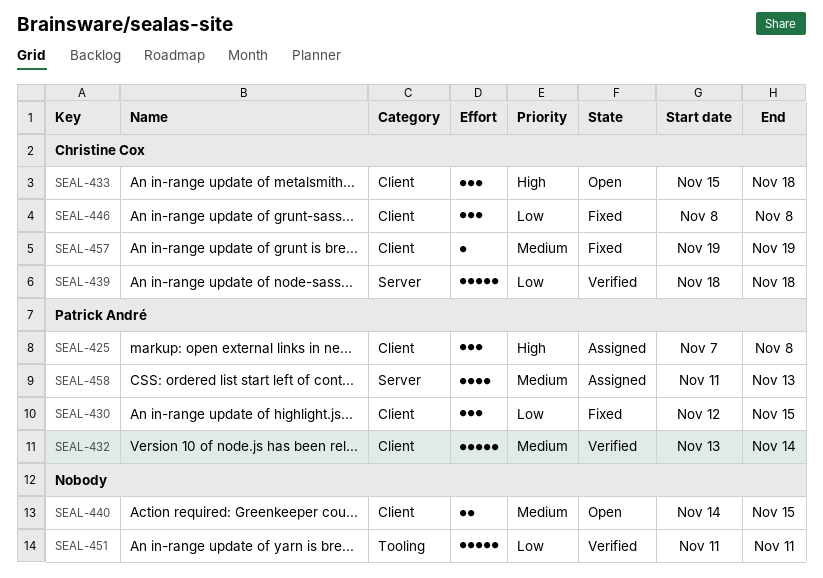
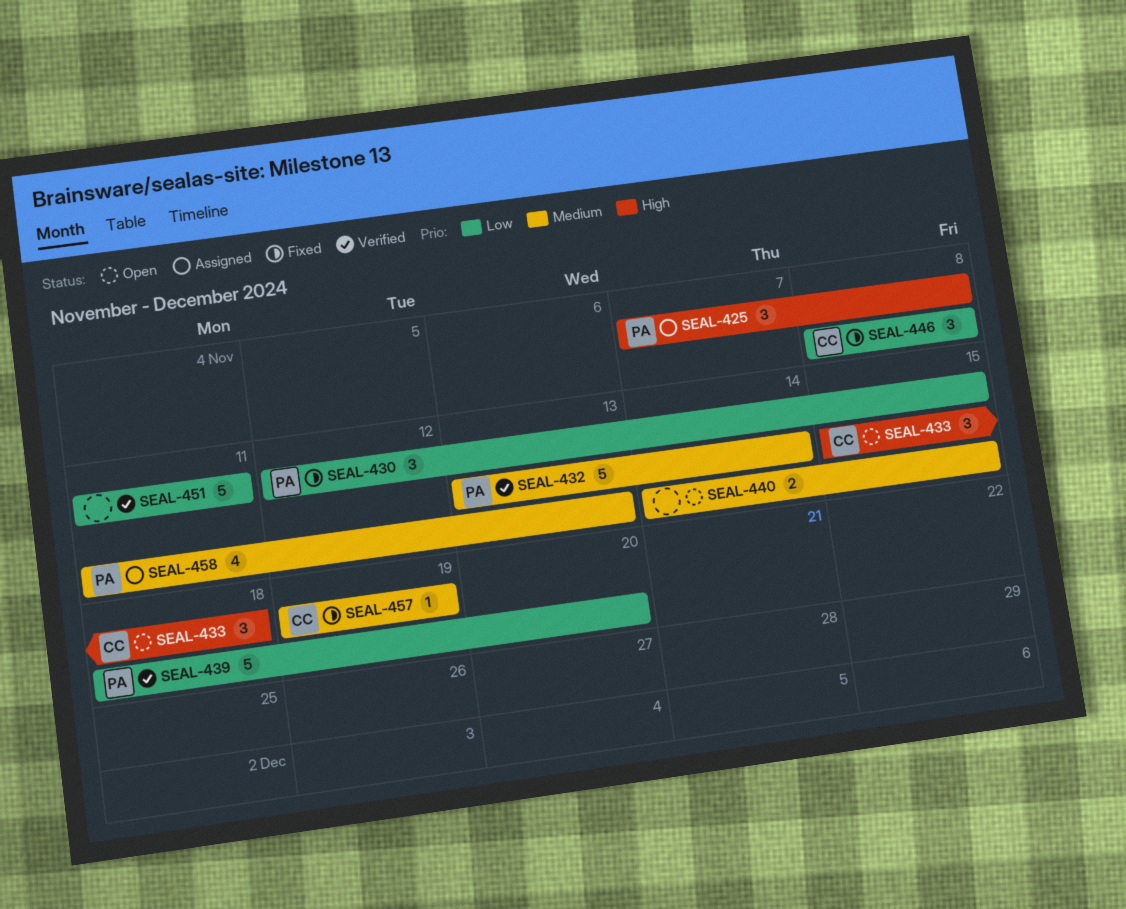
SEAL-439, owner: Christine Cox -> Patrick André
SEAL-439, due: Nov 18 -> Nov 20

